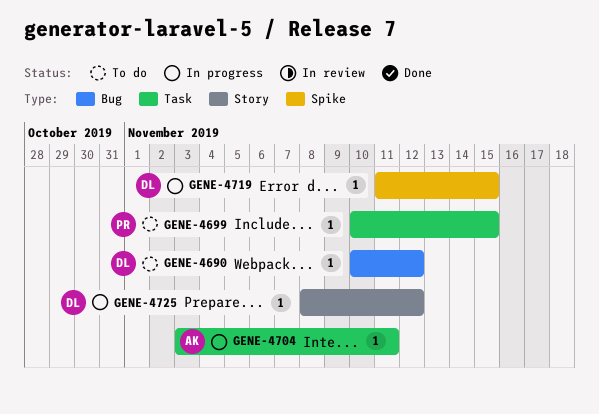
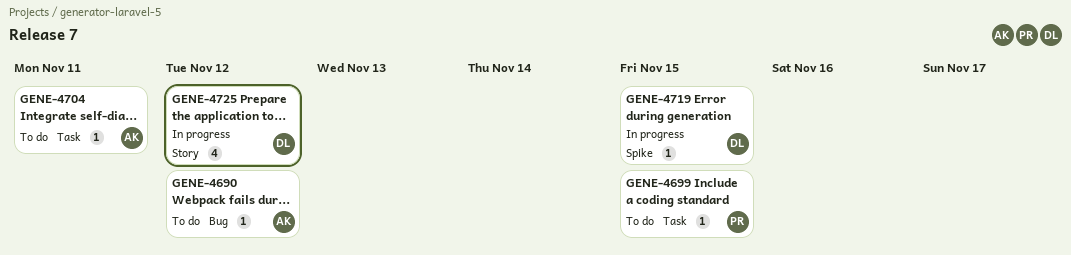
GENE-4690, owner: DL -> AK
GENE-4704, status: In progress -> To do
GENE-4725, estimate: 1 -> 4

